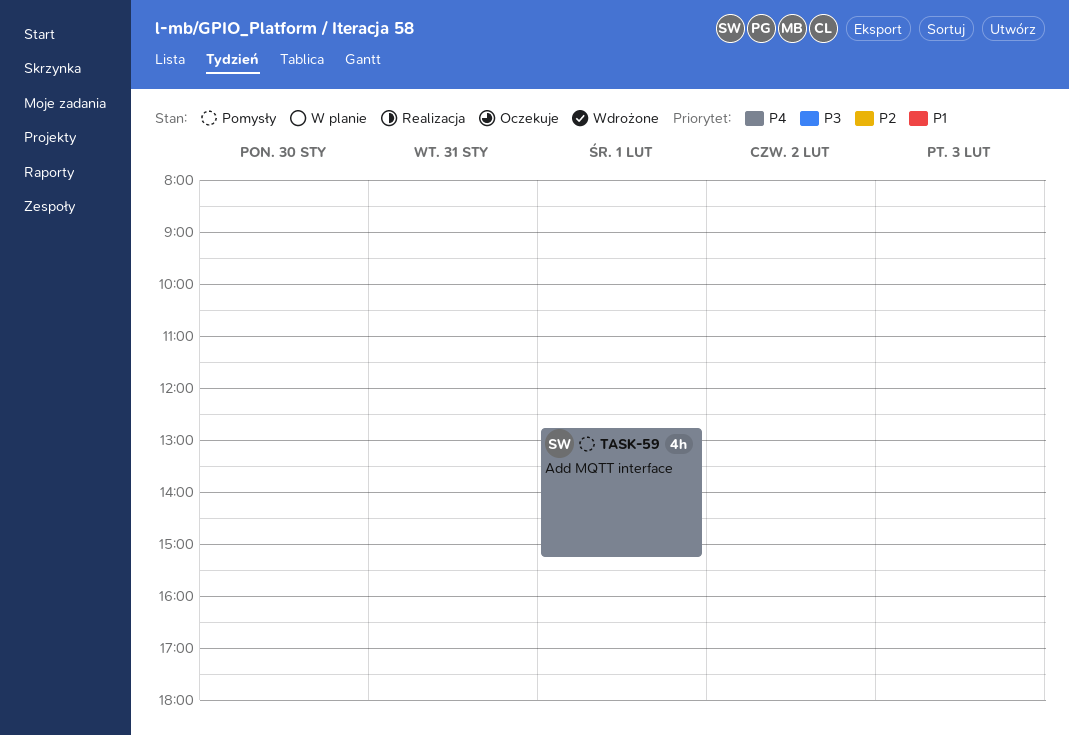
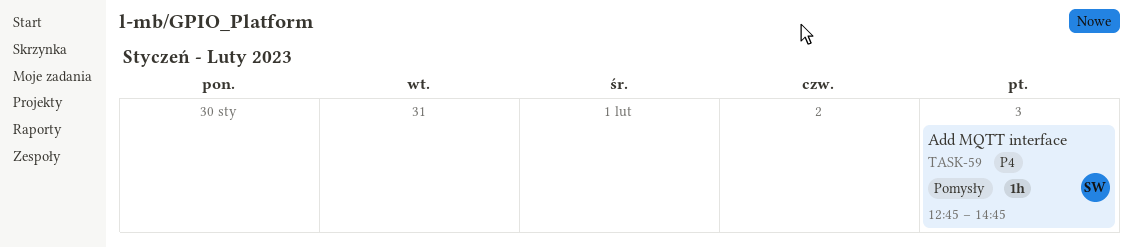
TASK-59, estimate: 4h -> 1h
TASK-59, day: Feb 1 -> Feb 3
TASK-59, ends: 15:15 -> 14:45

